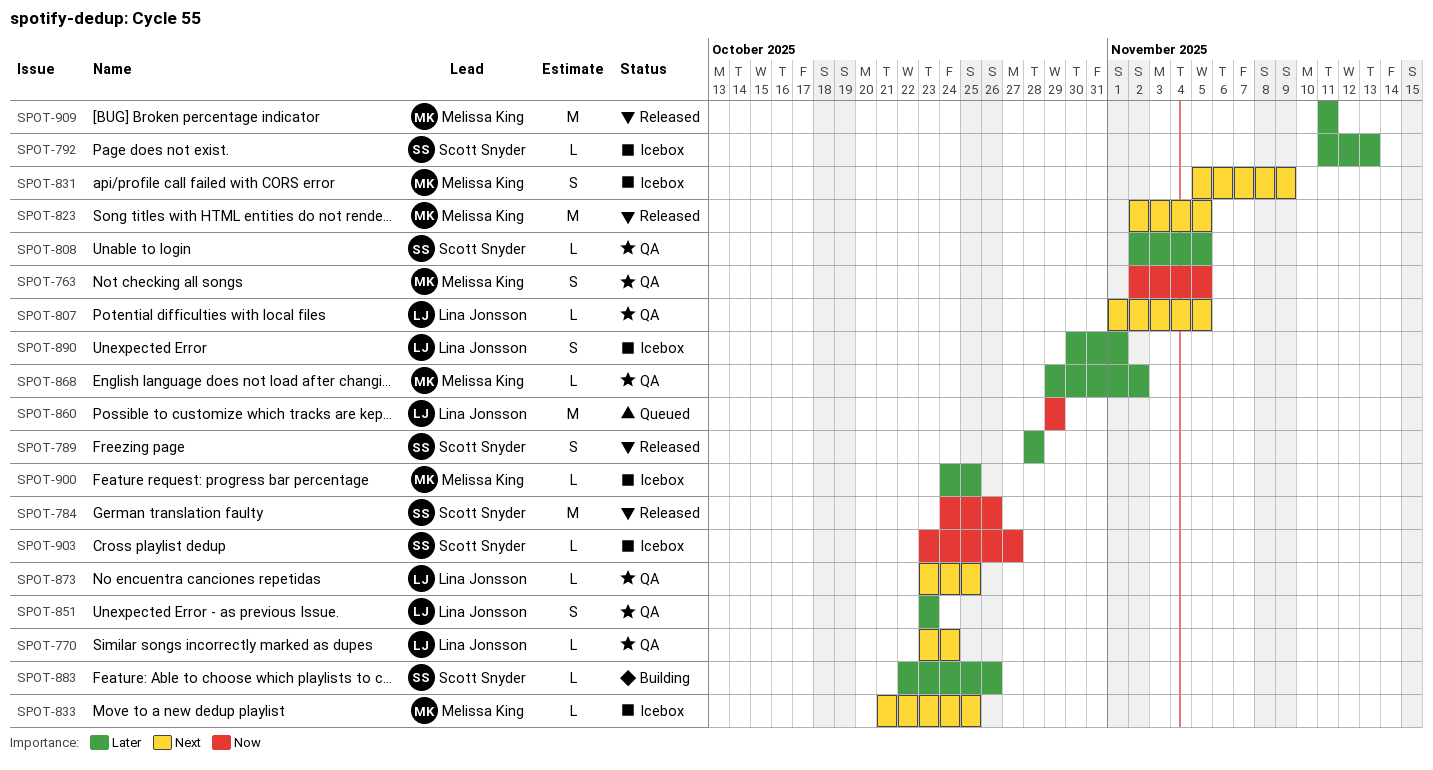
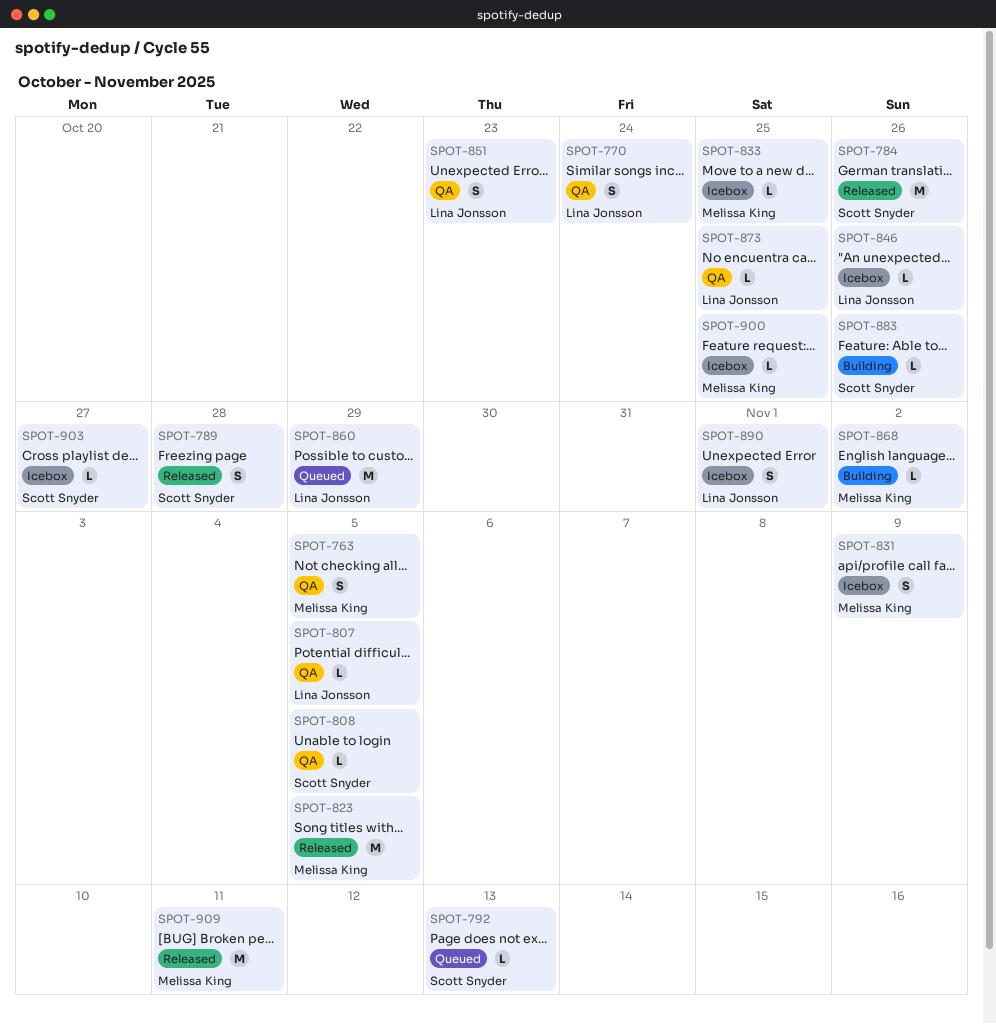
SPOT-770, estimate: L -> S
SPOT-792, status: Icebox -> Queued
SPOT-846: none -> present
SPOT-868, status: QA -> Building

